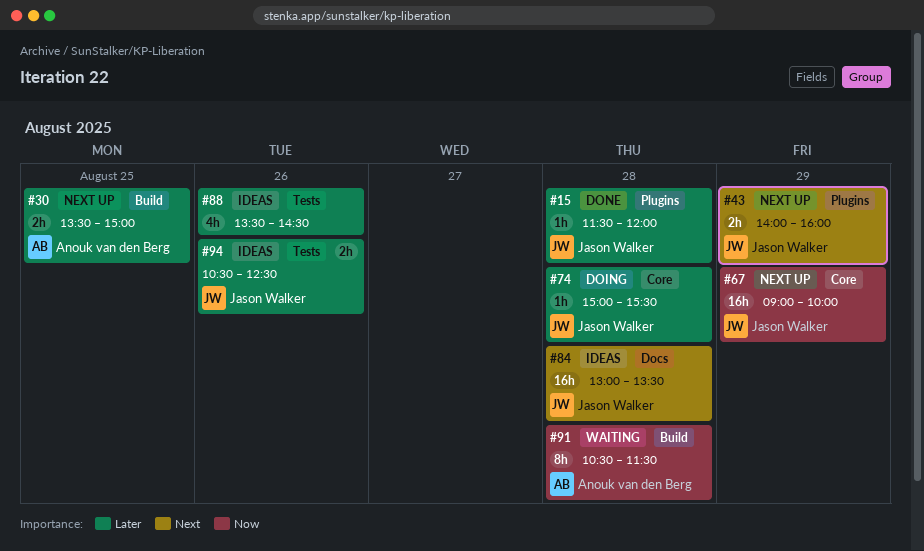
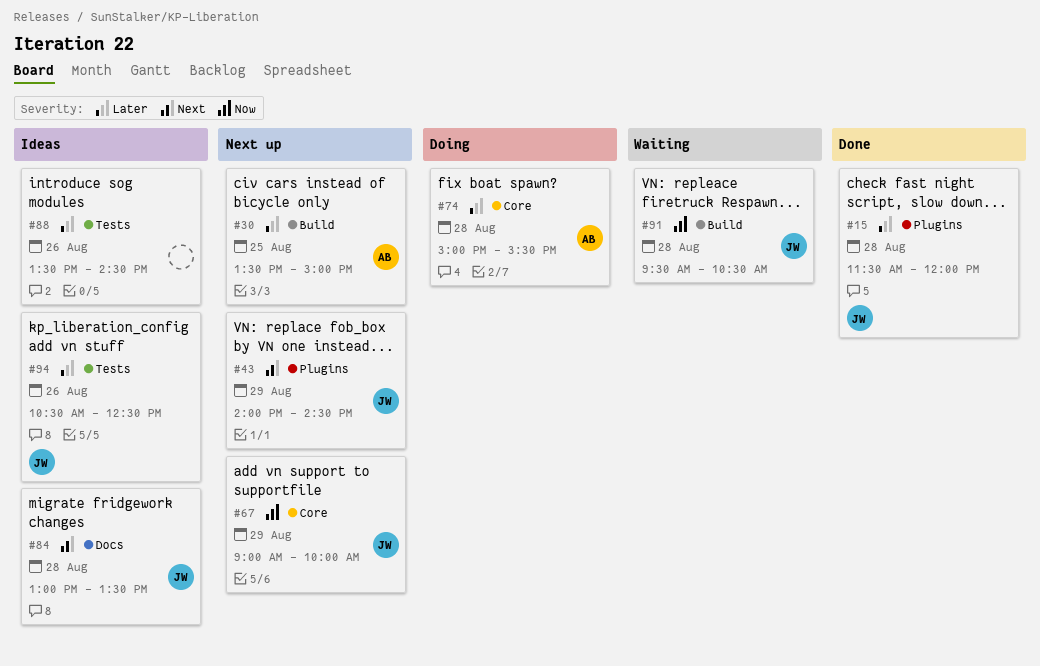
#43, ends: 16:00 -> 14:30
#74, owner: Jason Walker -> Anouk van den Berg
#91, owner: Anouk van den Berg -> Jason Walker
#91, begins: 10:30 -> 09:30
#91, ends: 11:30 -> 10:30

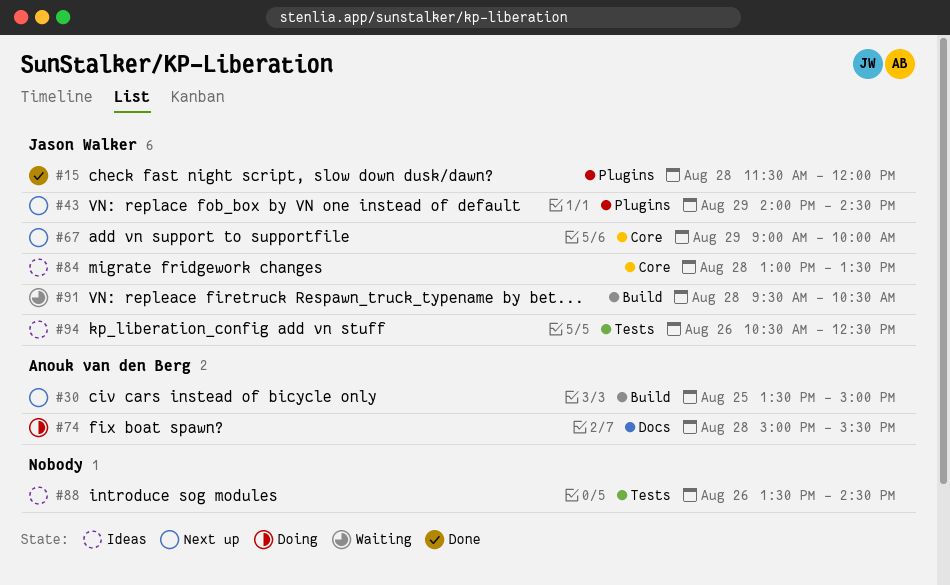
#74, label: Core -> Docs
#84, label: Docs -> Core

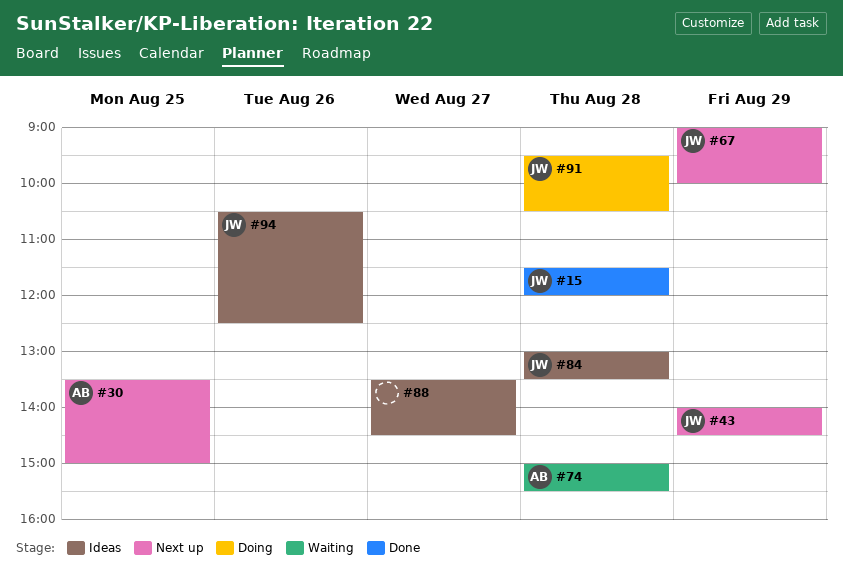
#74, status: Doing -> Waiting
#88, day: Aug 26 -> Aug 27
#91, status: Waiting -> Doing

